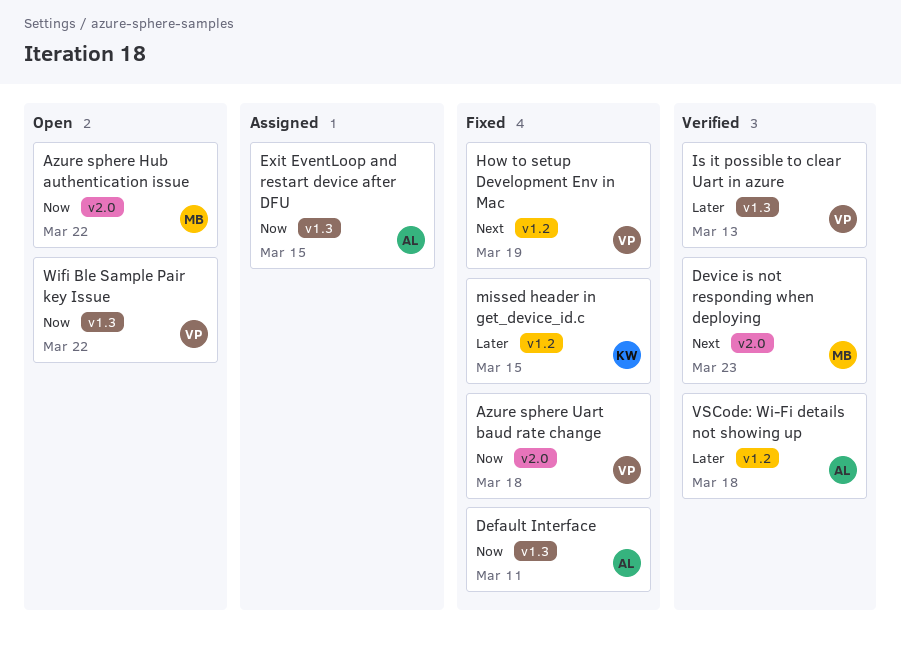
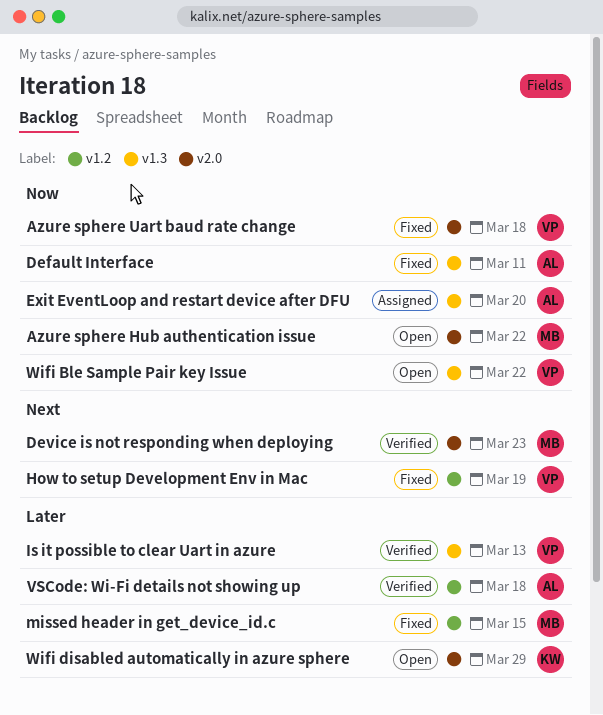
Exit EventLoop and restart device after DFU, due: Mar 15 -> Mar 20
missed header in get_device_id.c, owner: KW -> MB
Wifi disabled automatically in azure sphere: none -> present

